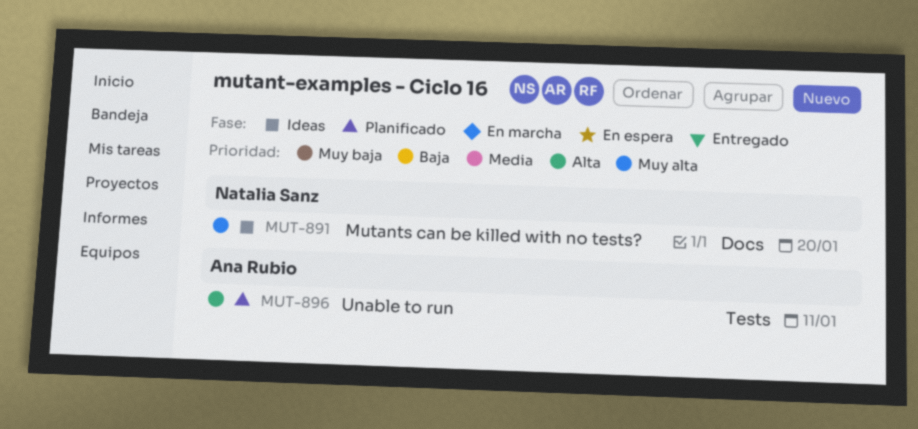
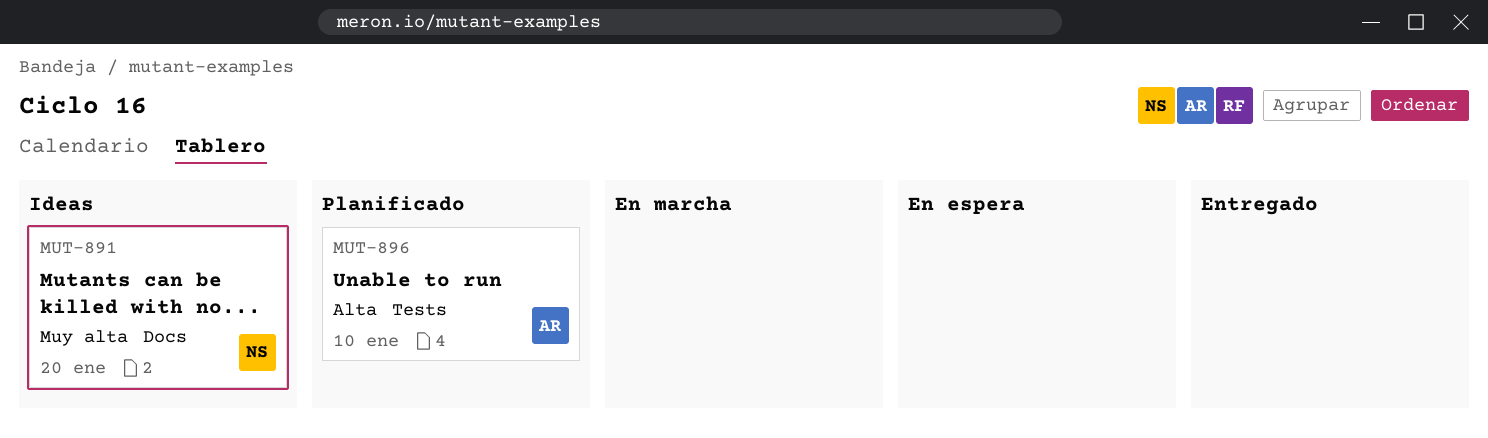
MUT-896, due: Jan 11 -> Jan 10

